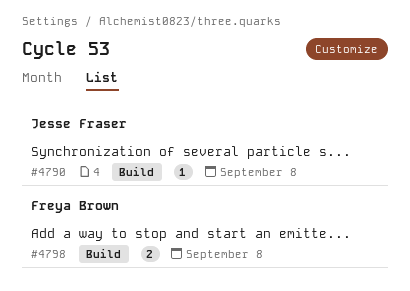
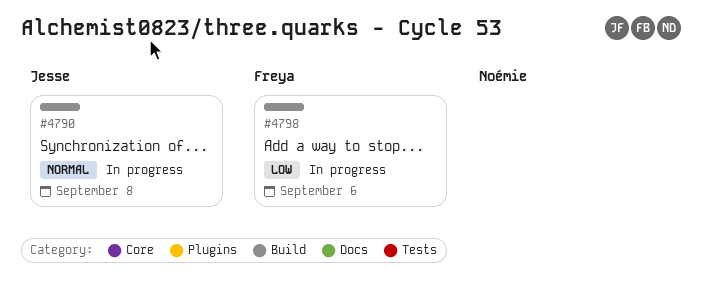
#4798, due: Sep 8 -> Sep 6

